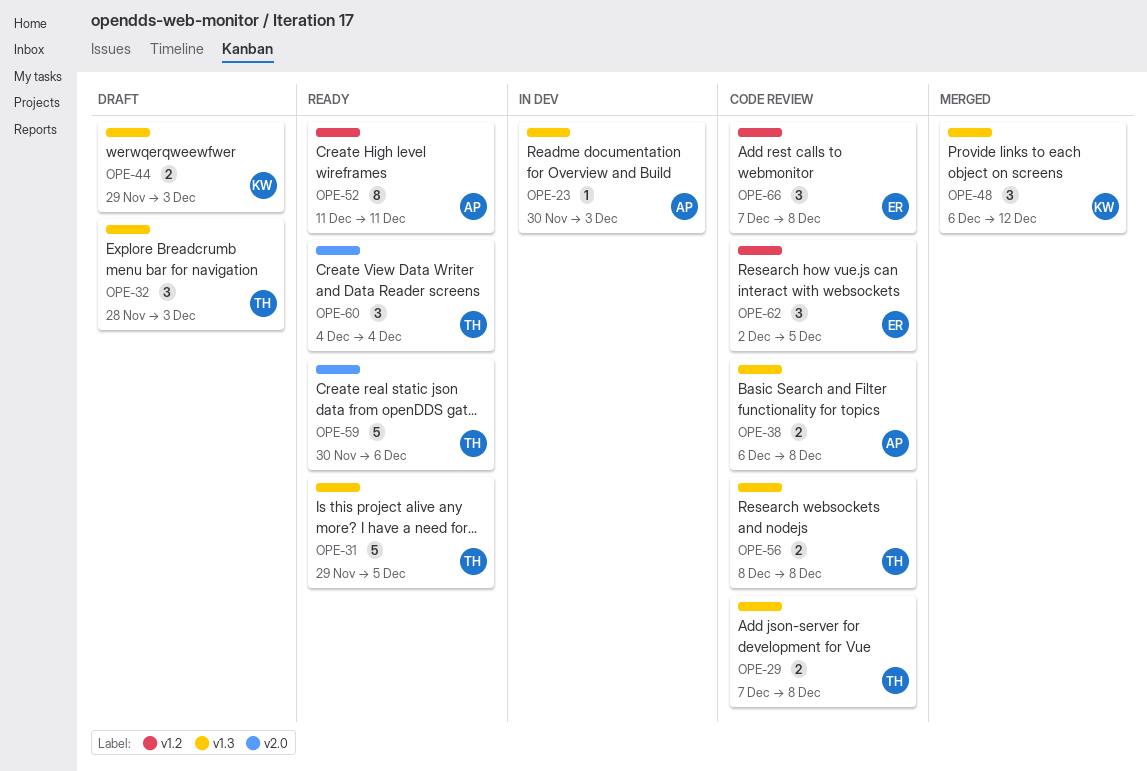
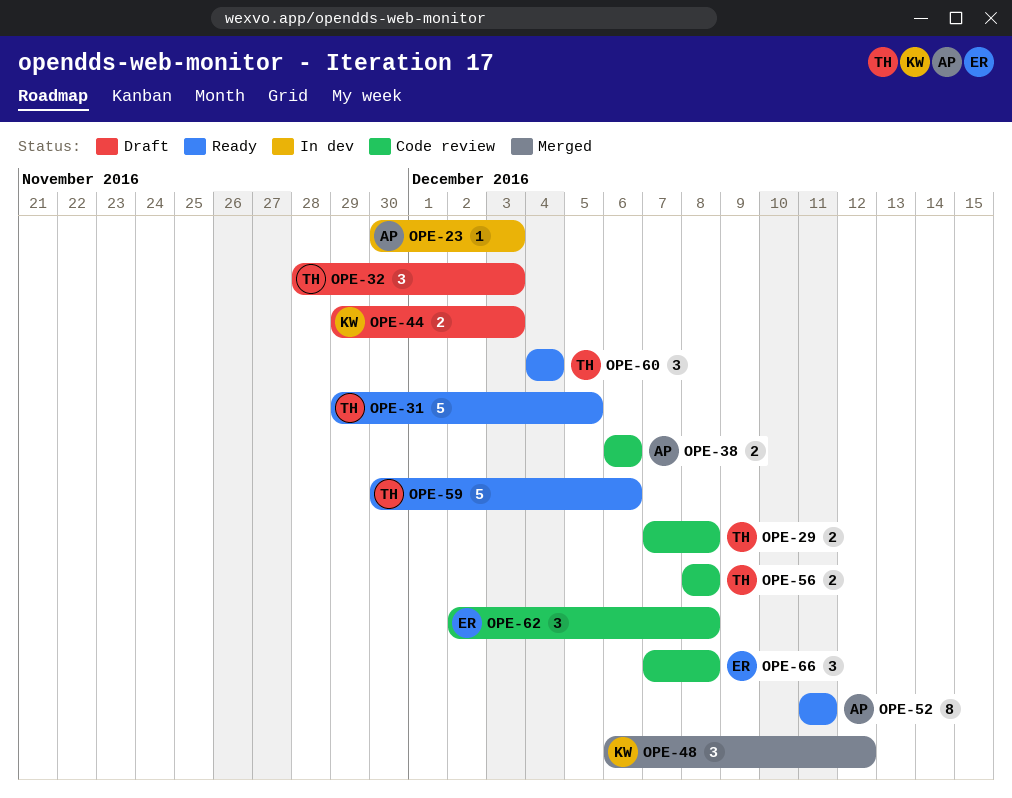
OPE-38, due: Dec 8 -> Dec 6
OPE-62, due: Dec 5 -> Dec 8

